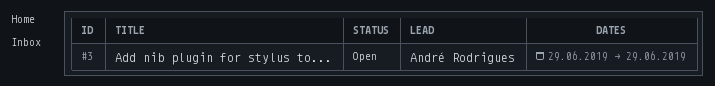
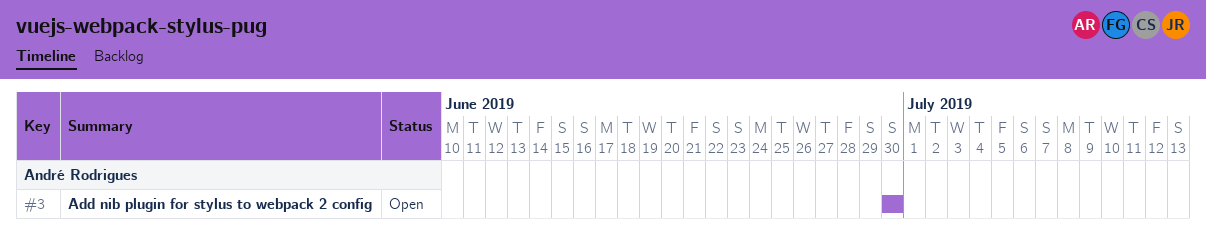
#3, start: Jun 29 -> Jun 30
#3, due: Jun 29 -> Jun 30

